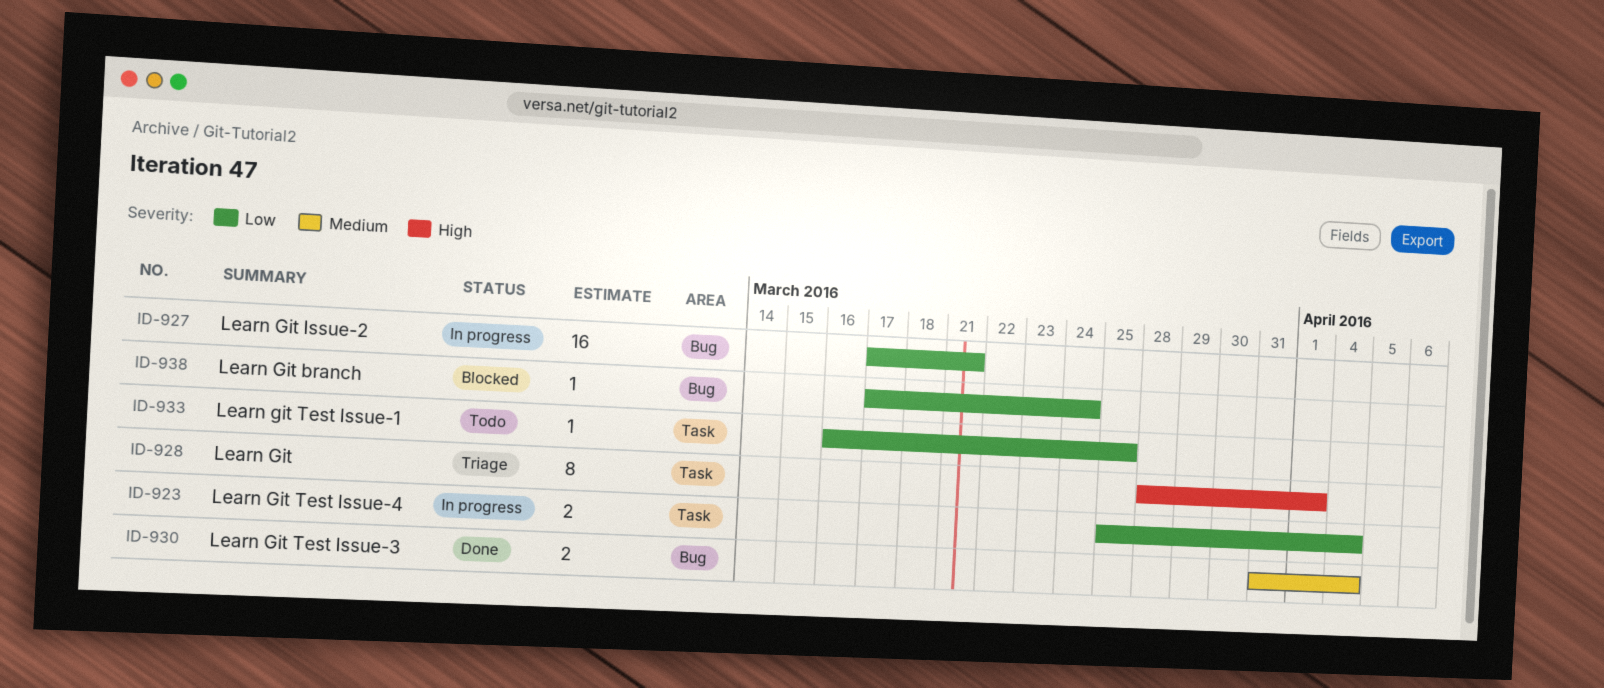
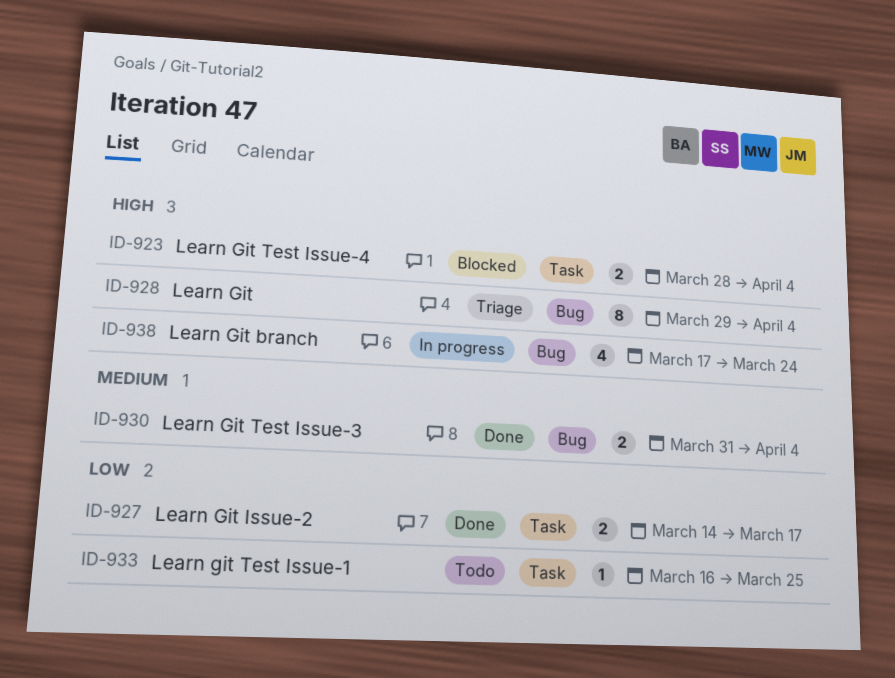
ID-923, status: In progress -> Blocked
ID-923, priority: Low -> High
ID-923, start: Mar 25 -> Mar 28
ID-927, status: In progress -> Done
ID-927, label: Bug -> Task
ID-927, estimate: 16 -> 2
ID-927, start: Mar 17 -> Mar 14
ID-927, due: Mar 21 -> Mar 17
ID-928, label: Task -> Bug
ID-928, start: Mar 28 -> Mar 29
ID-928, due: Apr 1 -> Apr 4
ID-938, status: Blocked -> In progress
ID-938, priority: Low -> High
ID-938, estimate: 1 -> 4

